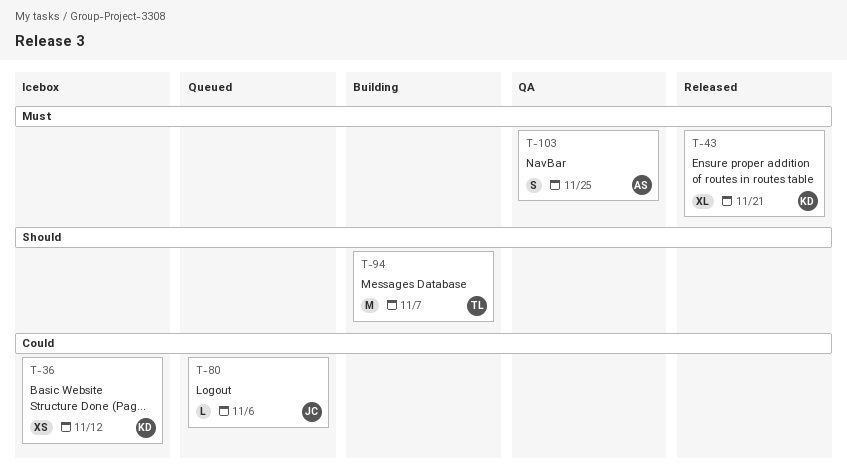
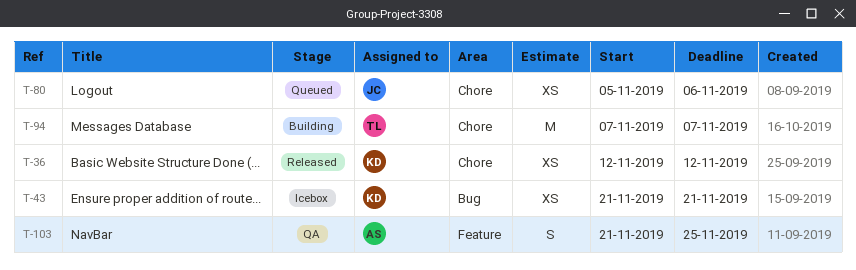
T-36, status: Icebox -> Released
T-43, status: Released -> Icebox
T-43, estimate: XL -> XS
T-80, estimate: L -> XS

